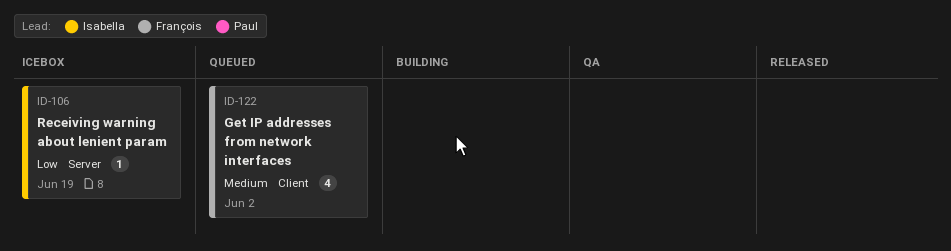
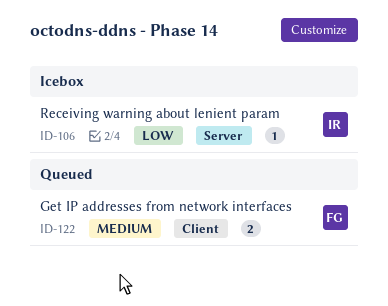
ID-122, estimate: 4 -> 2

